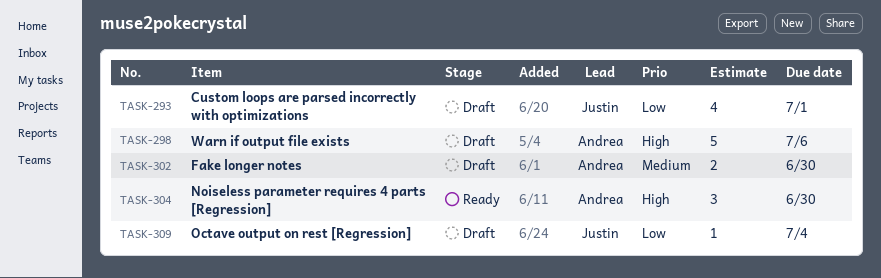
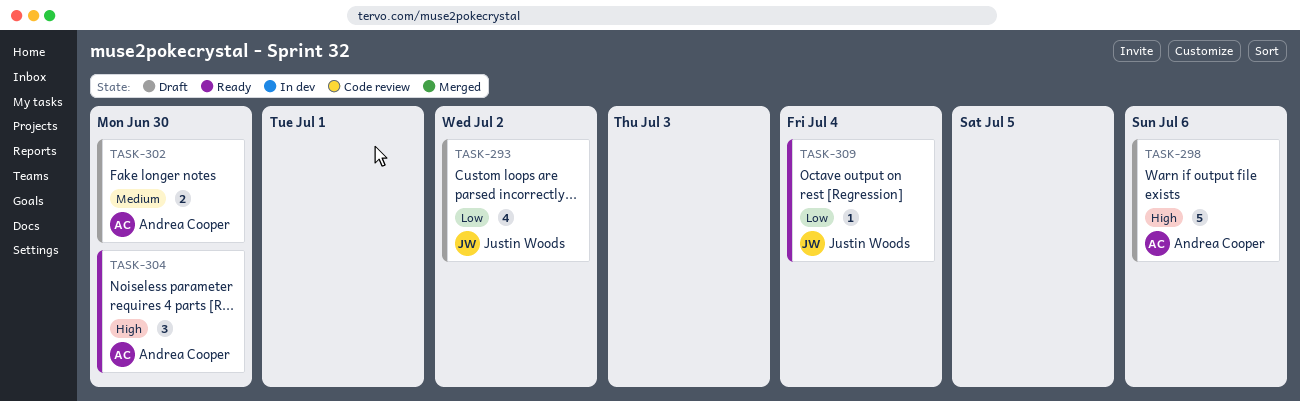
TASK-293, due: Jul 1 -> Jul 2
TASK-309, status: Draft -> Ready

